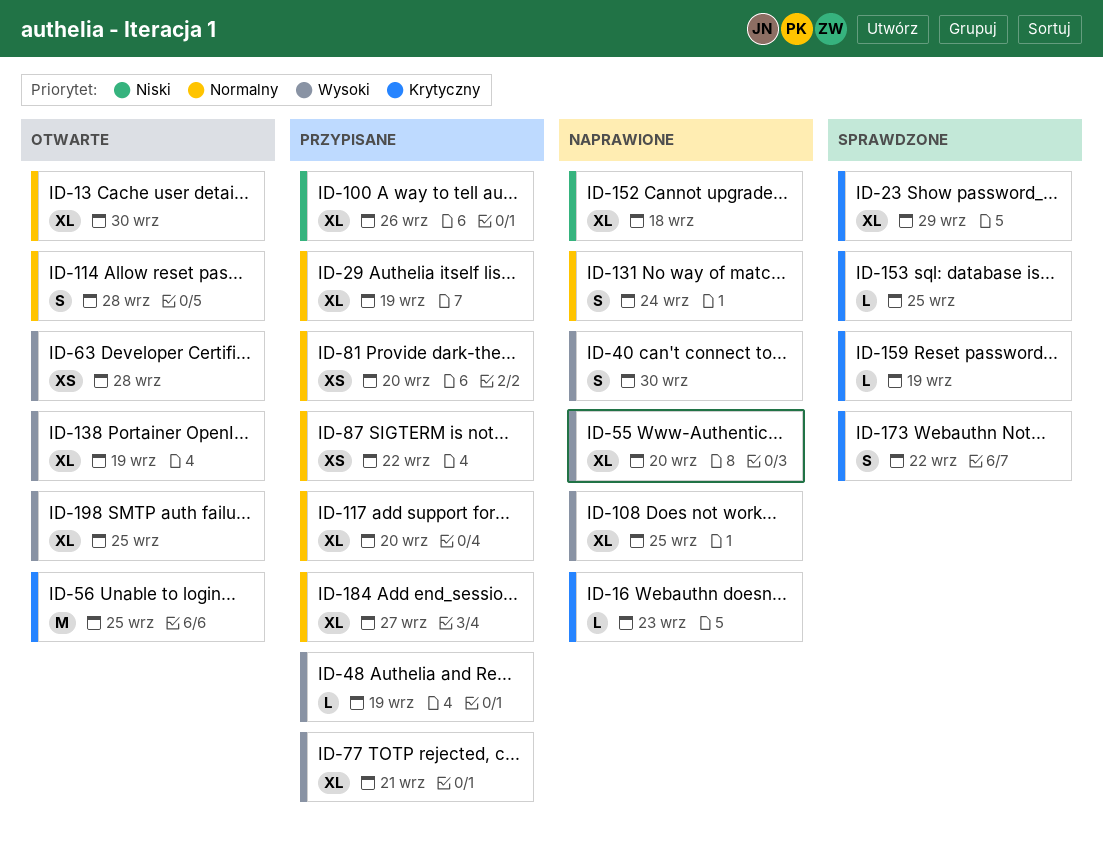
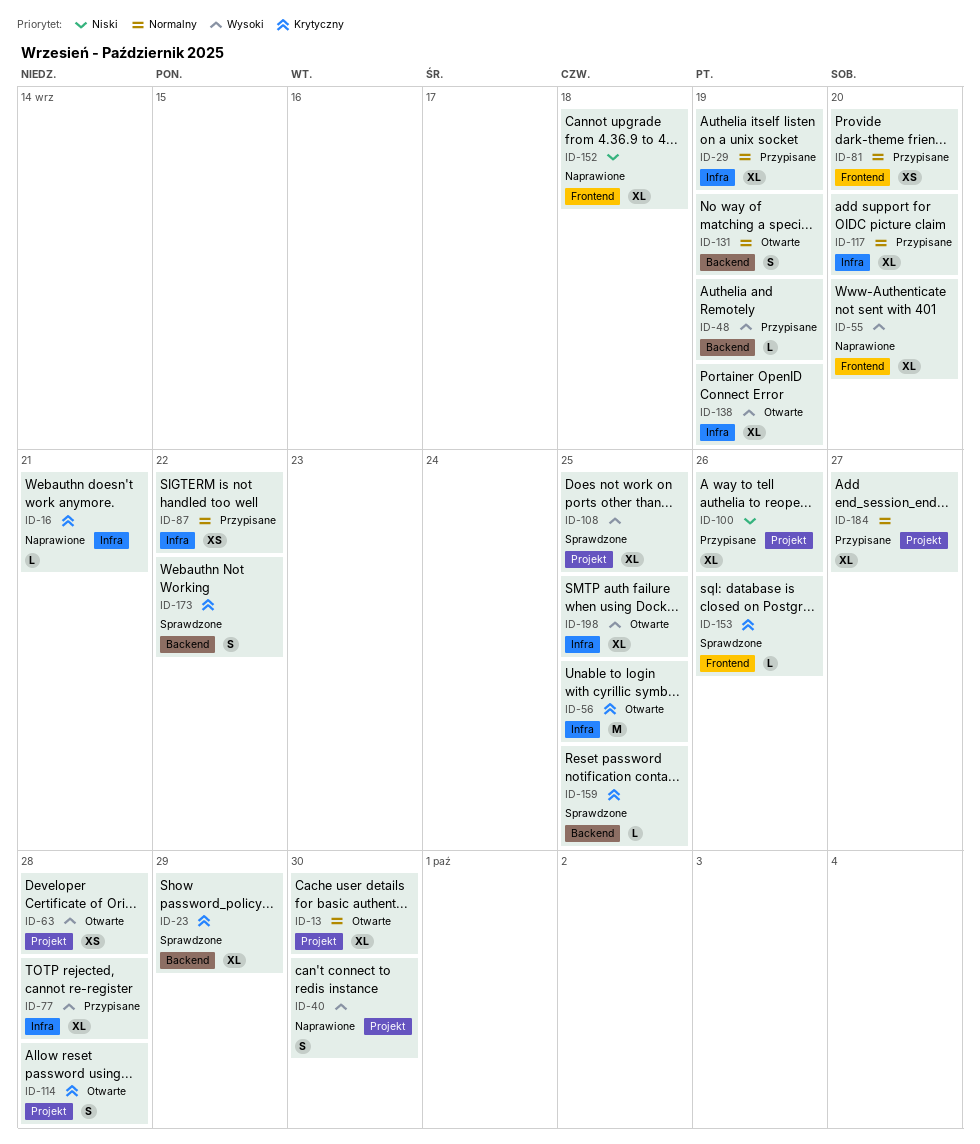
ID-16, due: Sep 23 -> Sep 21
ID-77, due: Sep 21 -> Sep 28
ID-108, status: Naprawione -> Sprawdzone
ID-114, priority: Normalny -> Krytyczny
ID-131, status: Naprawione -> Otwarte
ID-131, due: Sep 24 -> Sep 19
ID-153, due: Sep 25 -> Sep 26
ID-159, due: Sep 19 -> Sep 25

